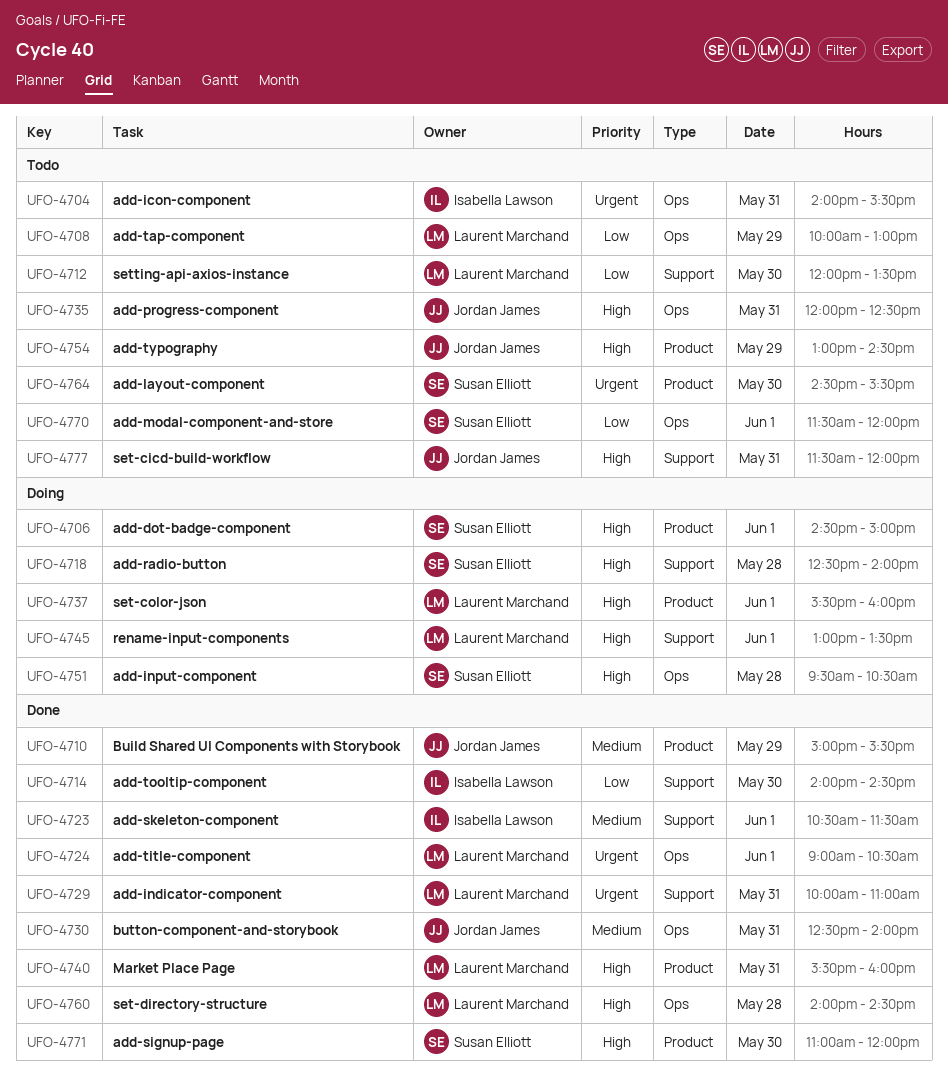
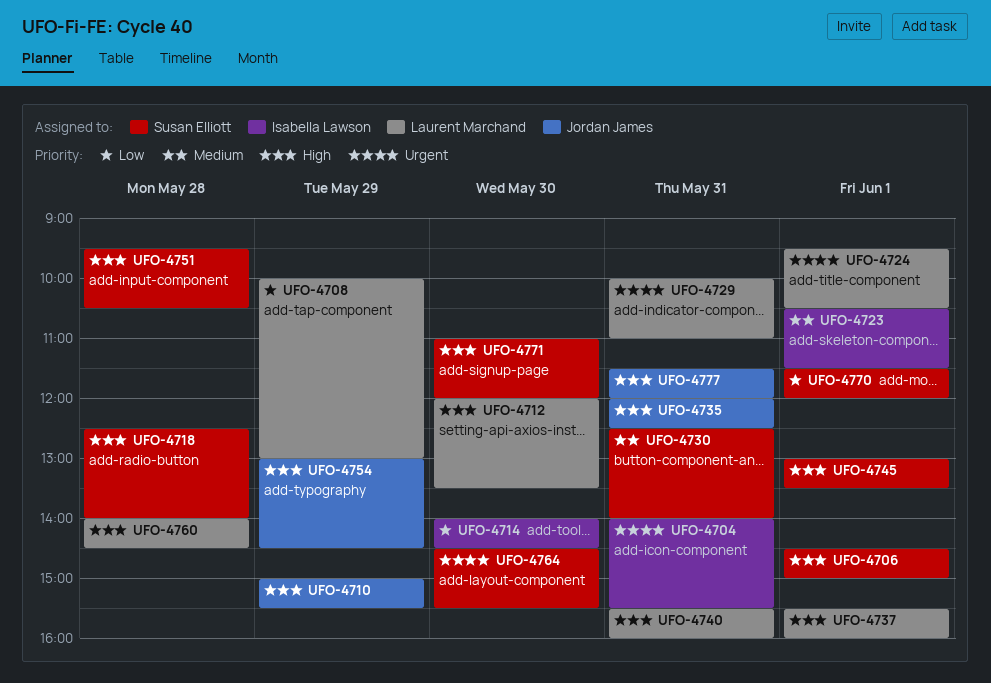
UFO-4710, priority: Medium -> High
UFO-4712, priority: Low -> High
UFO-4724, begins: 09:00 -> 09:30
UFO-4730, owner: Jordan James -> Susan Elliott
UFO-4745, owner: Laurent Marchand -> Susan Elliott

